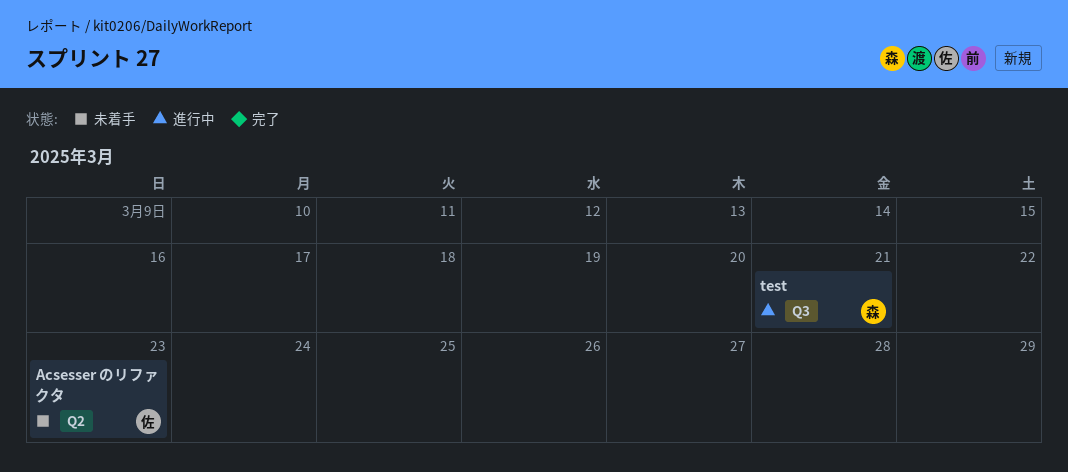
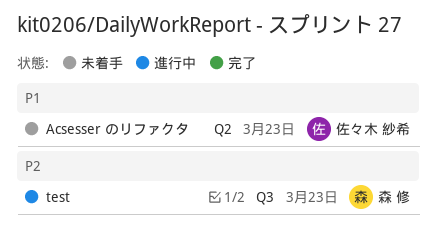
test, due: Mar 21 -> Mar 23

